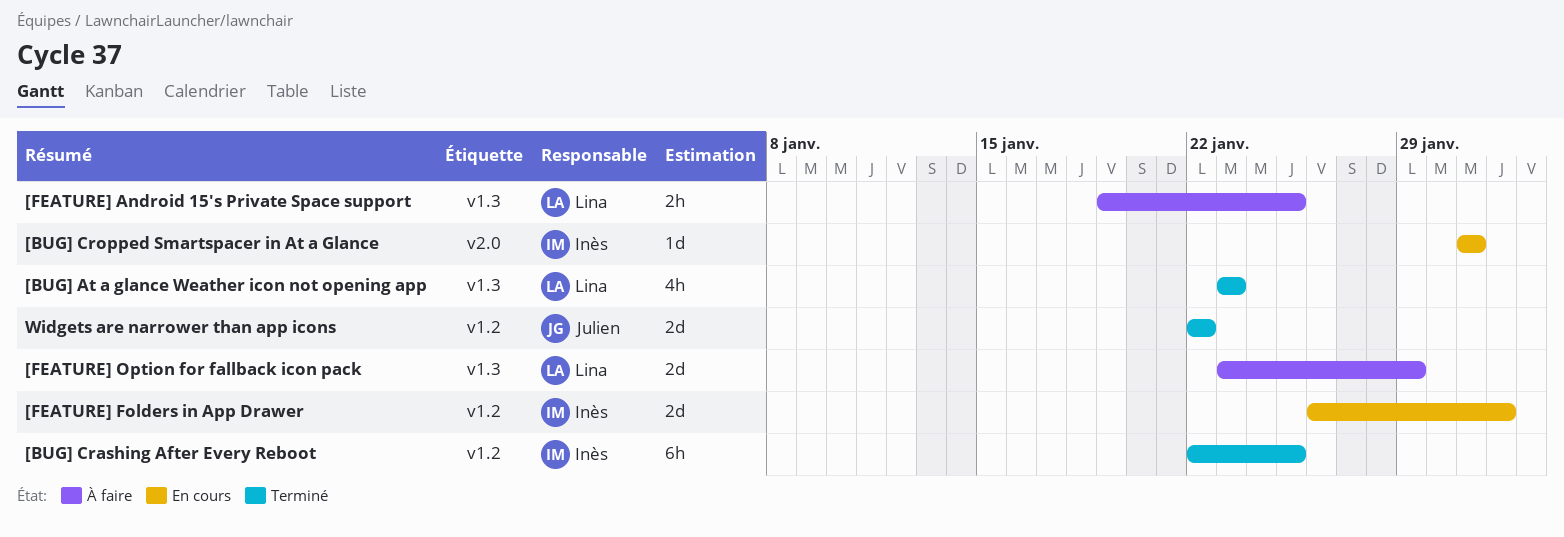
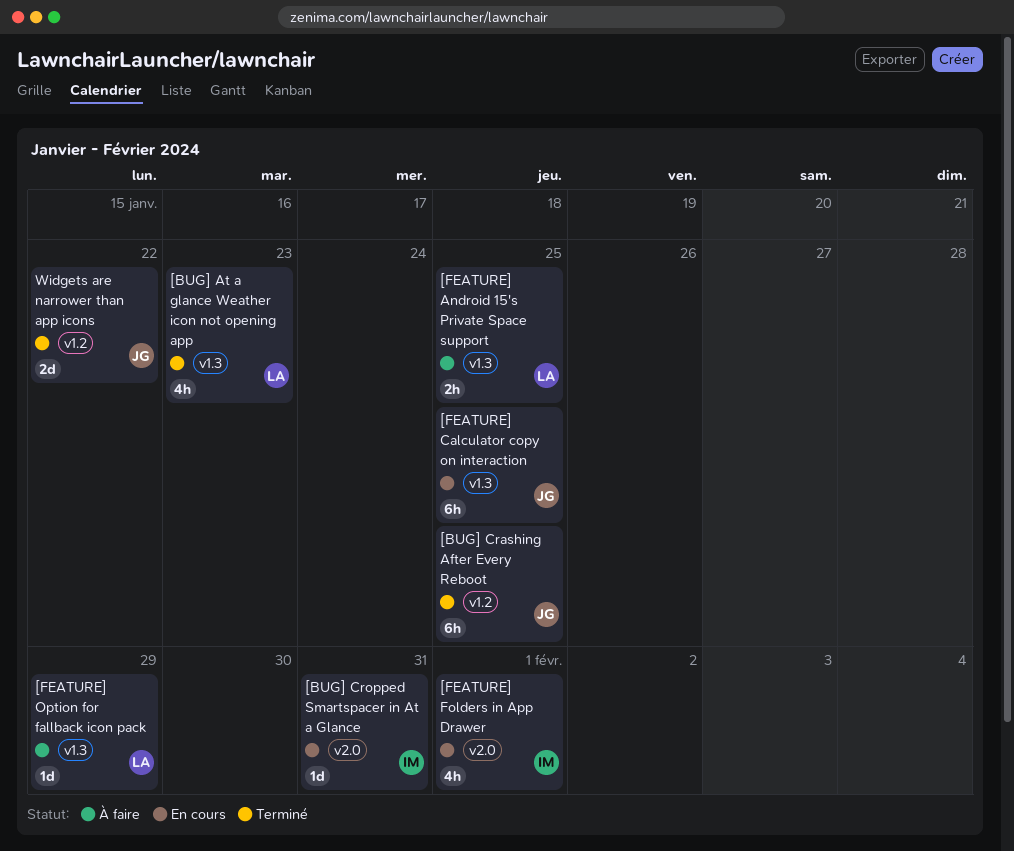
[BUG] Crashing After Every Reboot, owner: Inès -> Julien
[FEATURE] Calculator copy on interaction: none -> present
[FEATURE] Folders in App Drawer, label: v1.2 -> v2.0
[FEATURE] Folders in App Drawer, estimate: 2d -> 4h
[FEATURE] Option for fallback icon pack, estimate: 2d -> 1d

